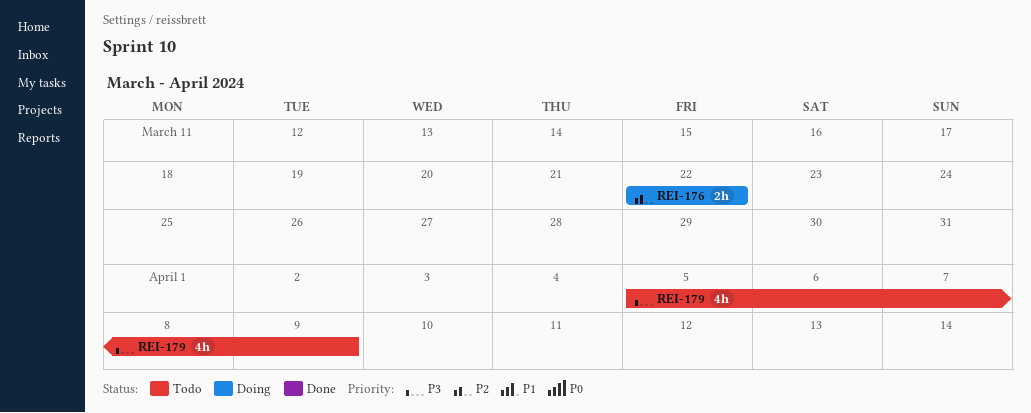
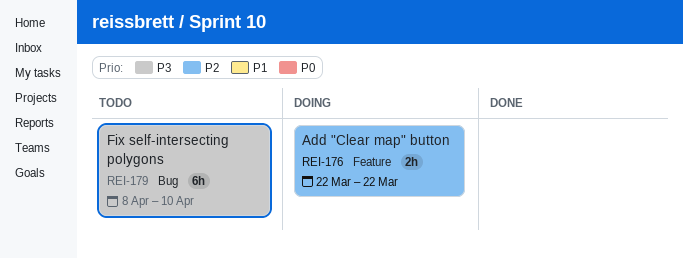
REI-179, estimate: 4h -> 6h
REI-179, start: Apr 5 -> Apr 8
REI-179, due: Apr 9 -> Apr 10

